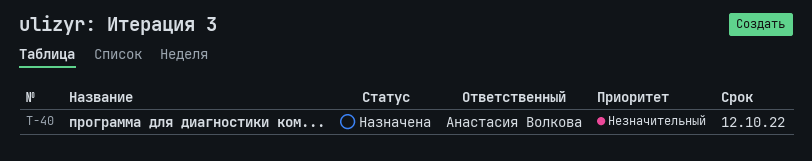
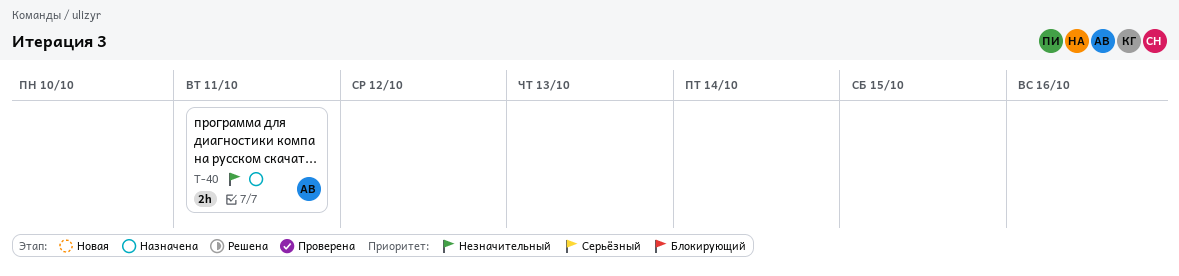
T-40, due: Oct 12 -> Oct 11

